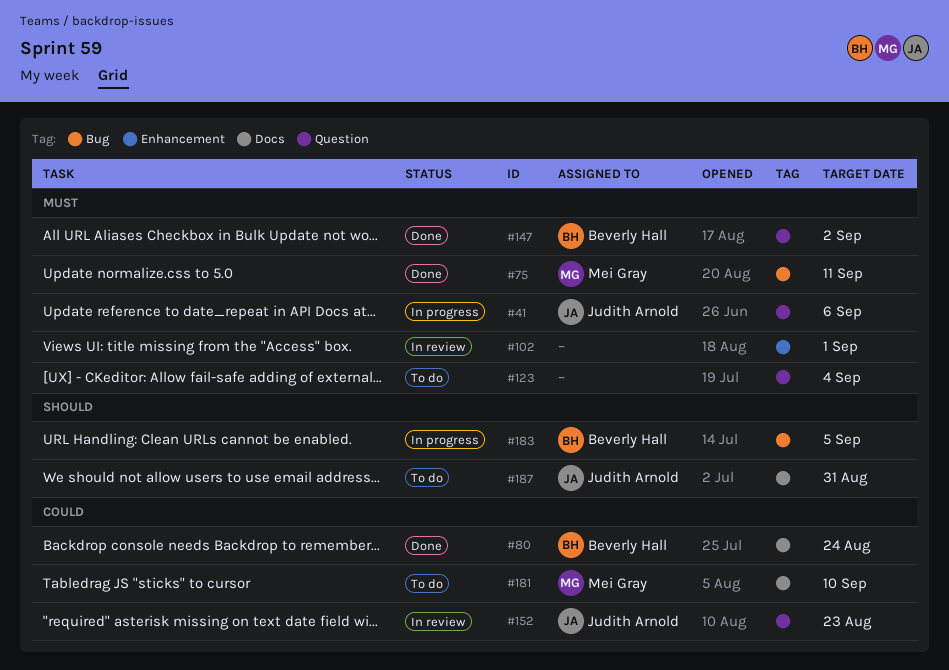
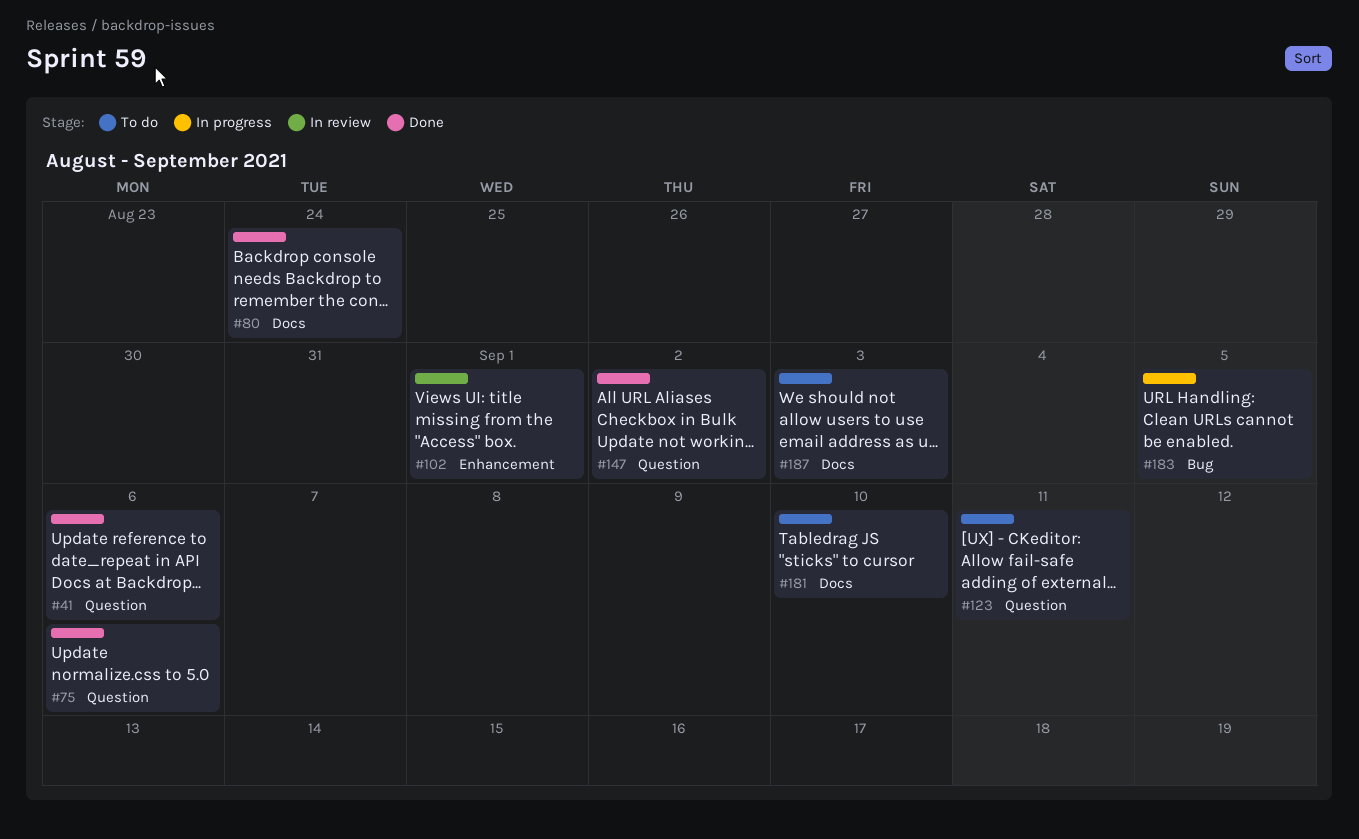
#41, status: In progress -> Done
#75, label: Bug -> Question
#75, due: Sep 11 -> Sep 6
#123, due: Sep 4 -> Sep 11
#152: present -> none
#187, due: Aug 31 -> Sep 3

